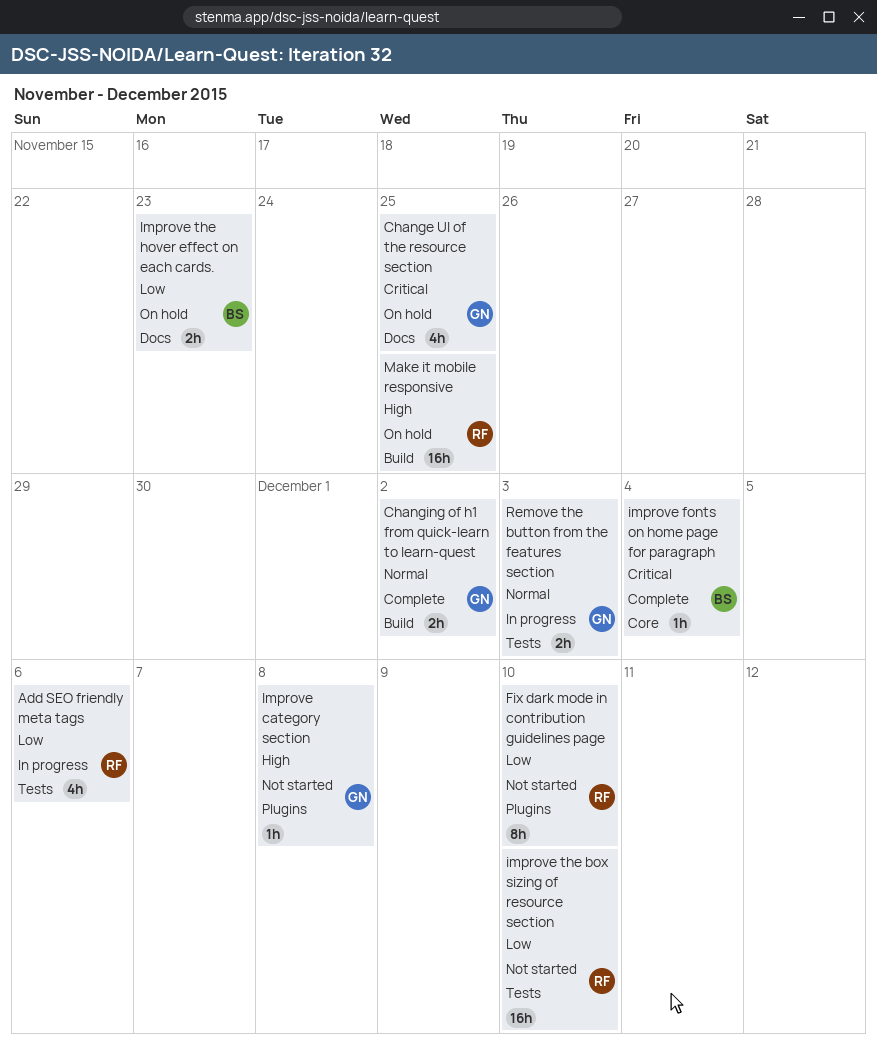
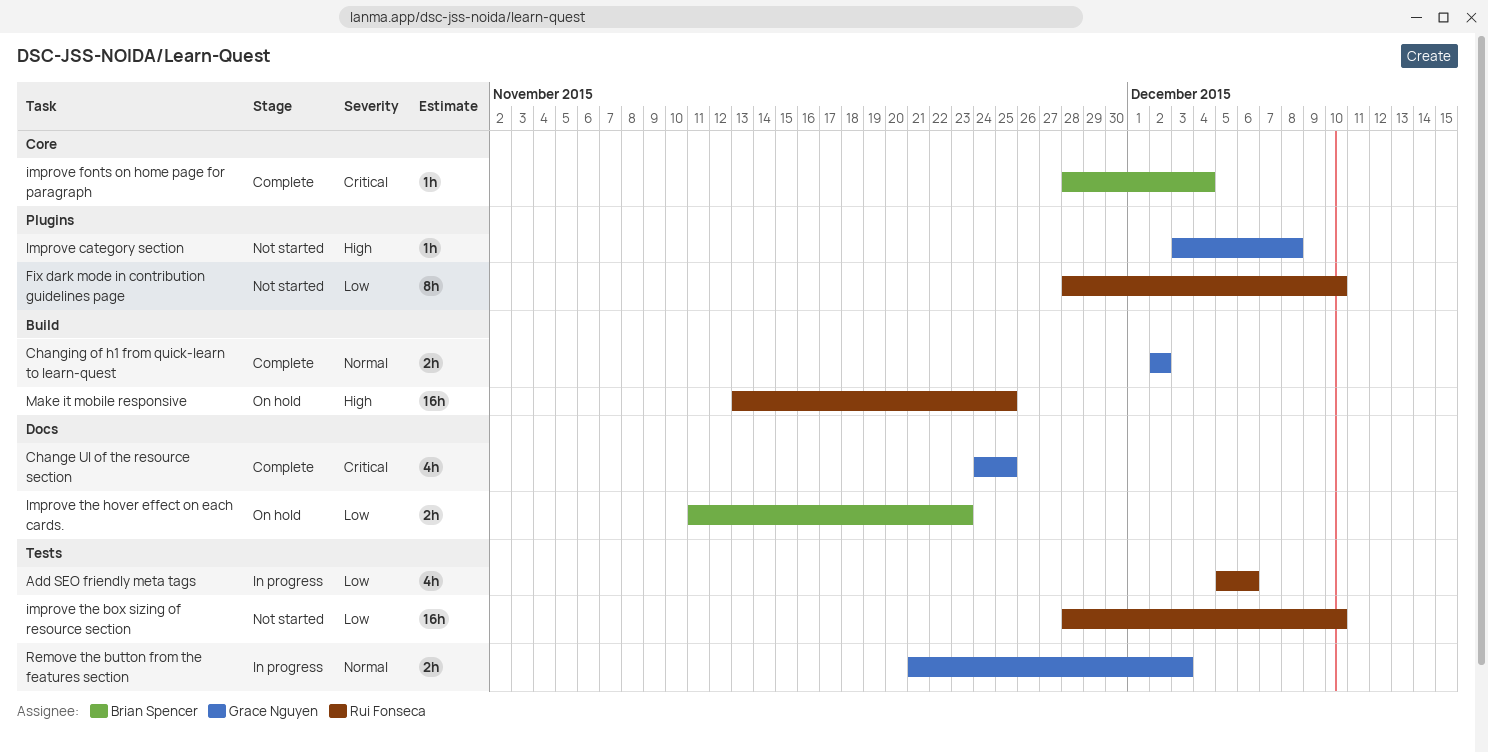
Change UI of the resource section, status: On hold -> Complete

